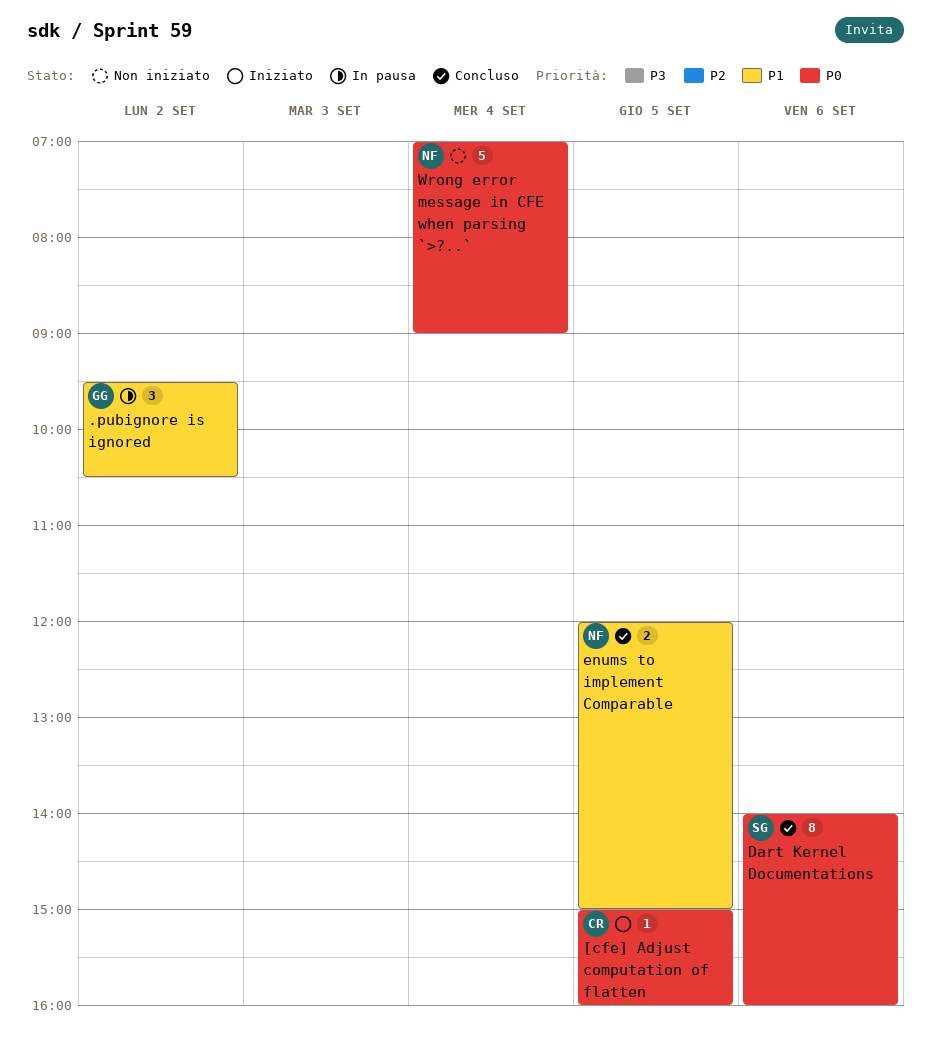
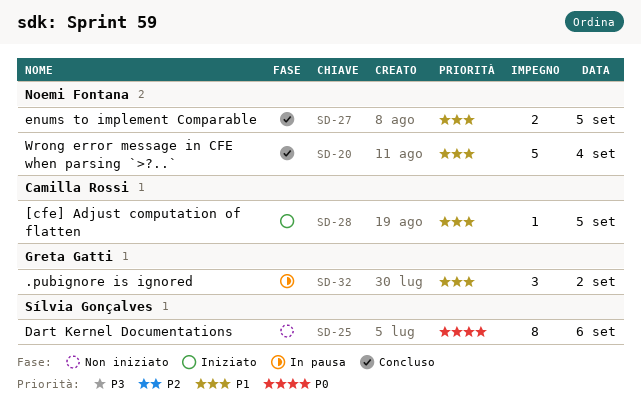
[cfe] Adjust computation of flatten, priority: P0 -> P1
Dart Kernel Documentations, status: Concluso -> Non iniziato
Wrong error message in CFE when parsing `>?..`, status: Non iniziato -> Concluso
Wrong error message in CFE when parsing `>?..`, priority: P0 -> P1

